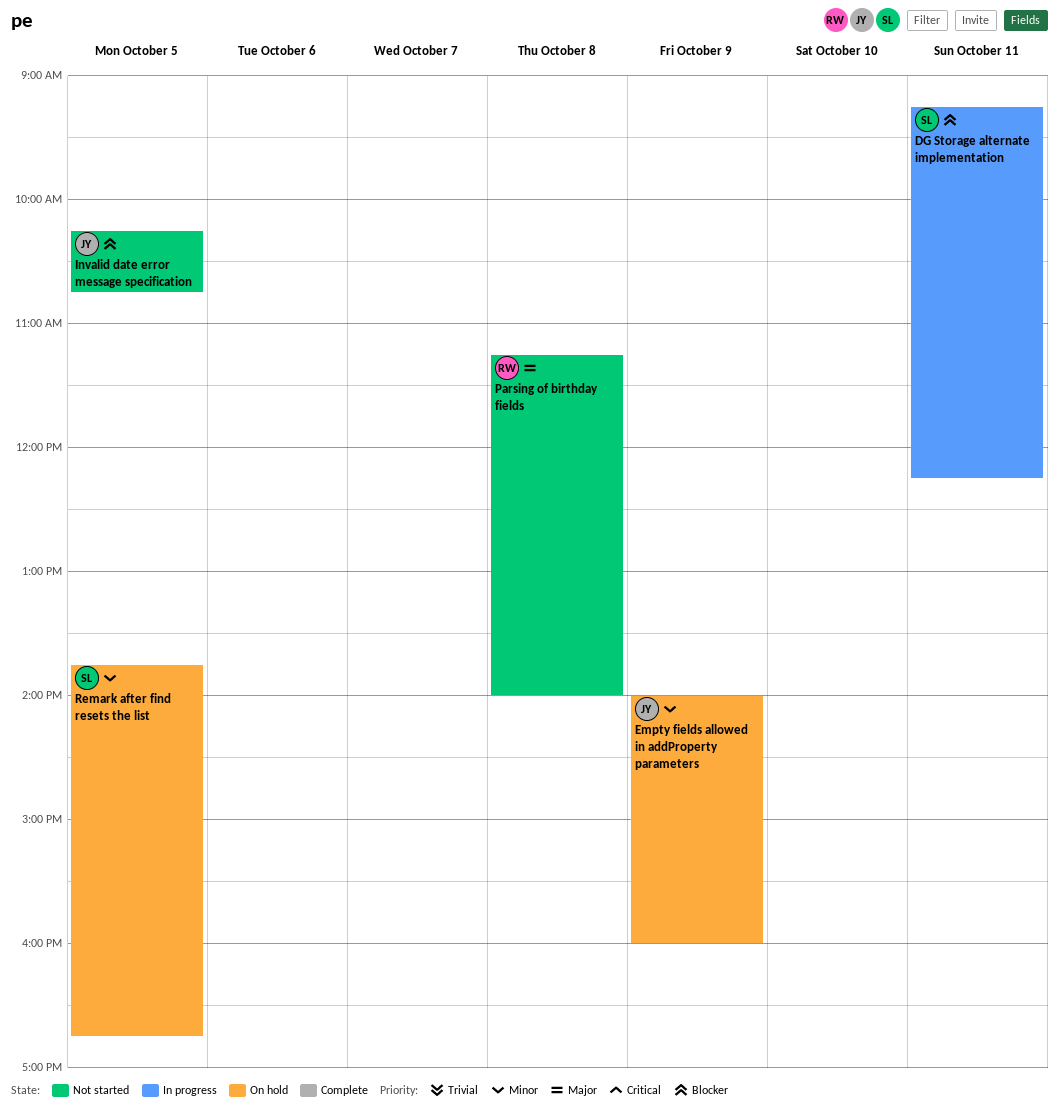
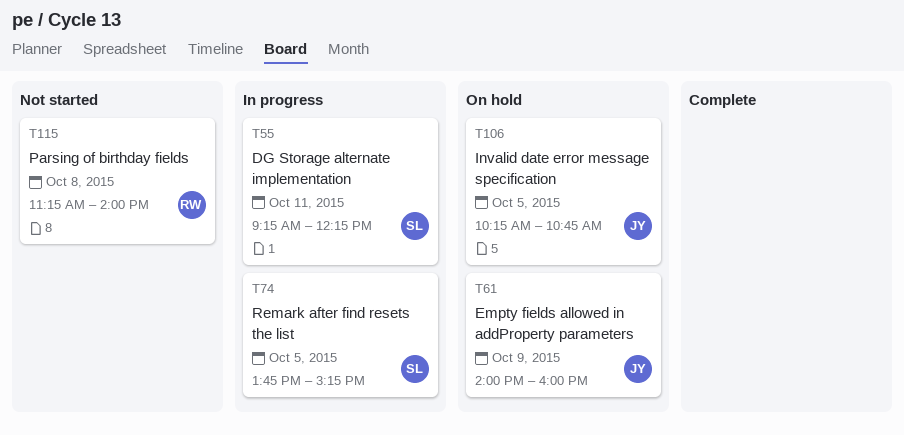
Invalid date error message specification, status: Not started -> On hold
Remark after find resets the list, status: On hold -> In progress
Remark after find resets the list, ends: 16:45 -> 15:15

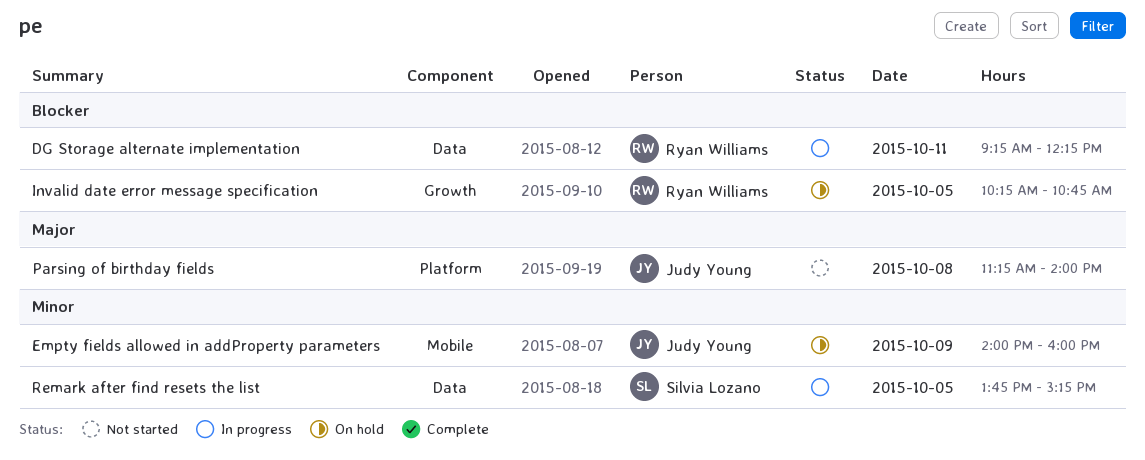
DG Storage alternate implementation, owner: Silvia Lozano -> Ryan Williams
Invalid date error message specification, owner: Judy Young -> Ryan Williams
Parsing of birthday fields, owner: Ryan Williams -> Judy Young

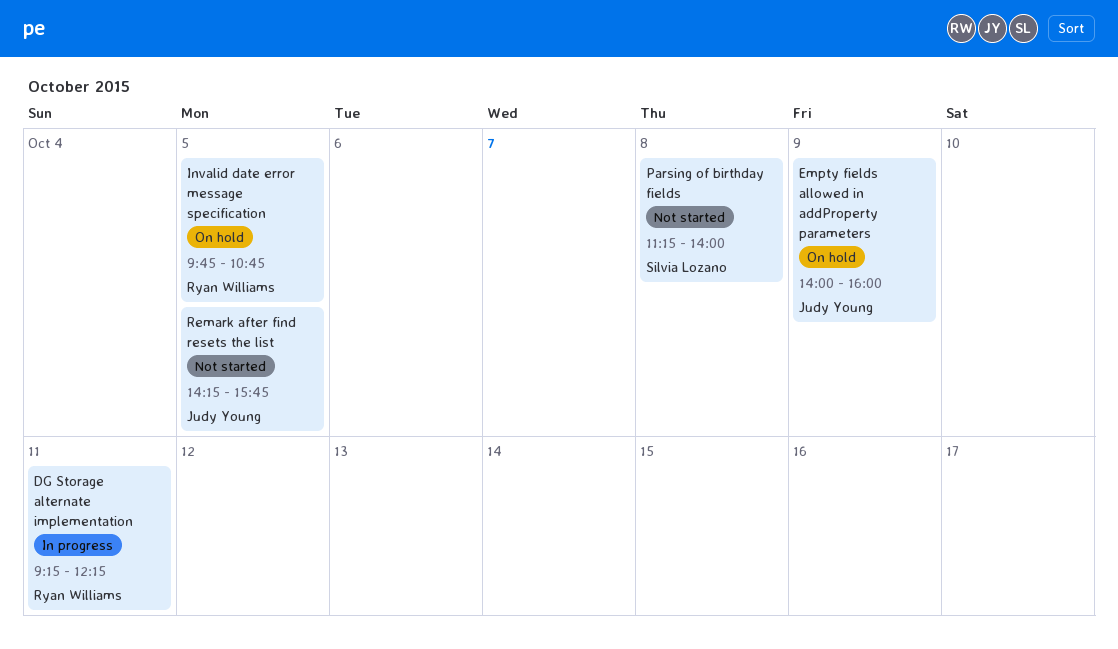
Invalid date error message specification, begins: 10:15 -> 09:45
Parsing of birthday fields, owner: Judy Young -> Silvia Lozano
Remark after find resets the list, status: In progress -> Not started
Remark after find resets the list, owner: Silvia Lozano -> Judy Young
Remark after find resets the list, begins: 13:45 -> 14:15
Remark after find resets the list, ends: 15:15 -> 15:45

